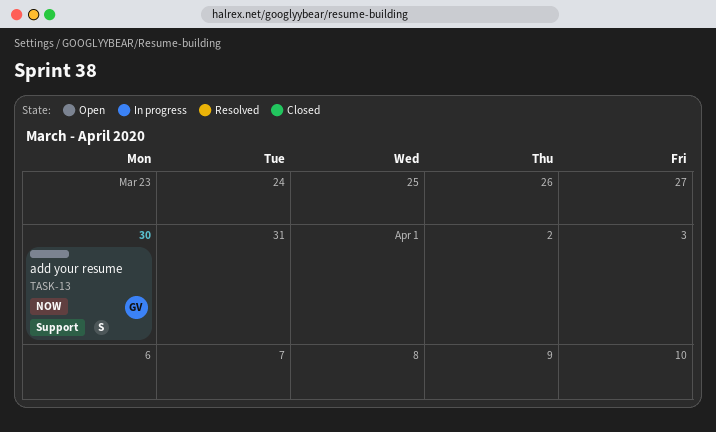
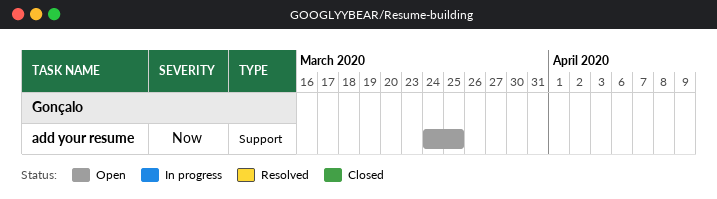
add your resume, due: Mar 30 -> Mar 25

